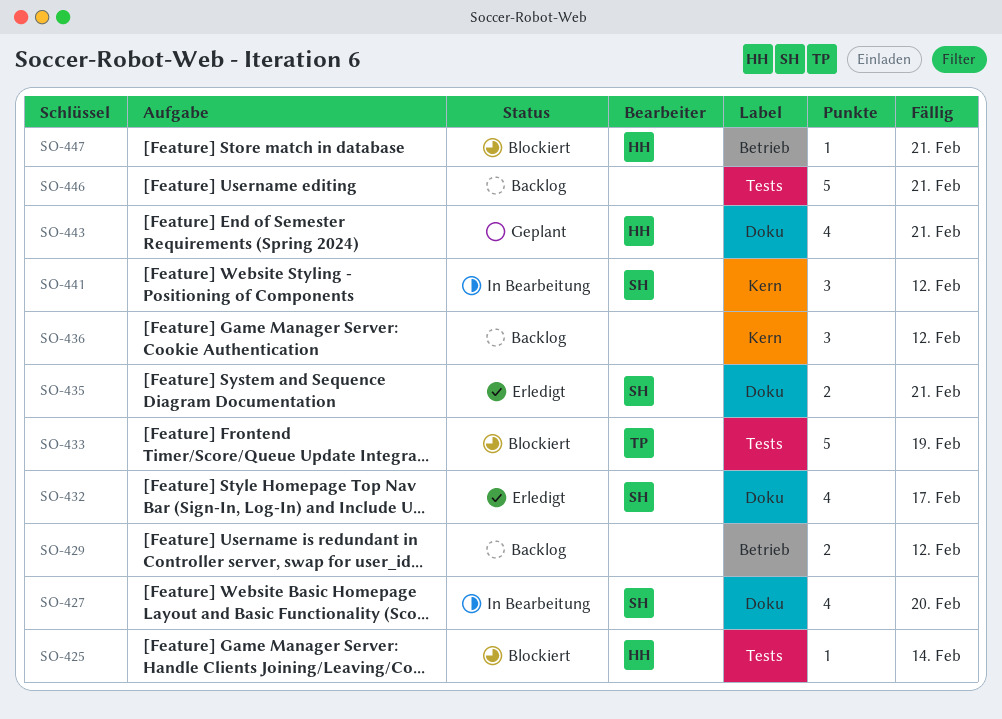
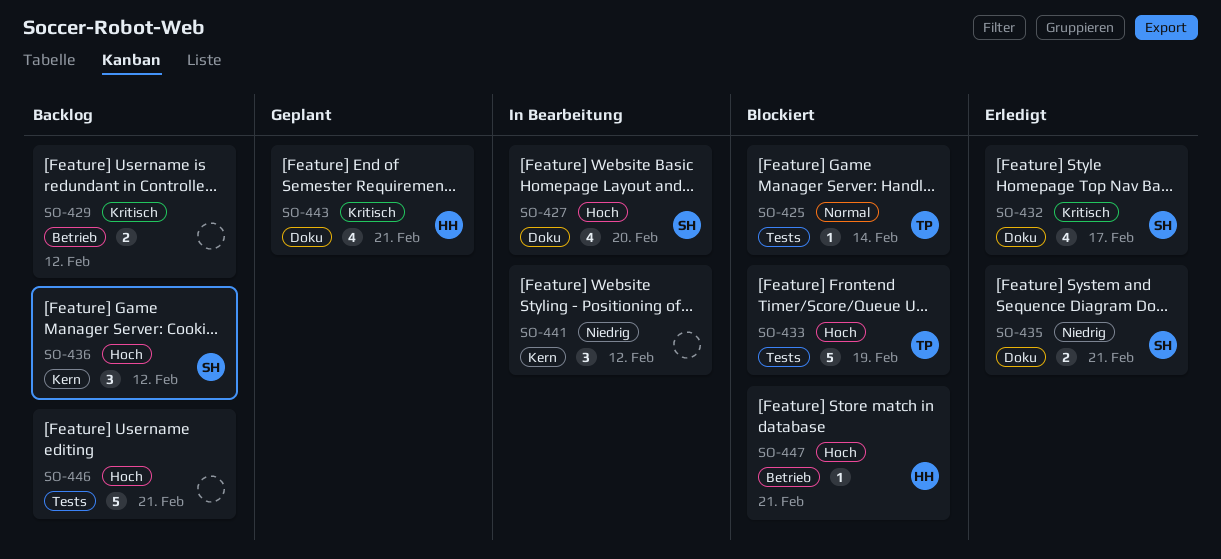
SO-425, owner: HH -> TP
SO-436, owner: none -> SH
SO-441, owner: SH -> none

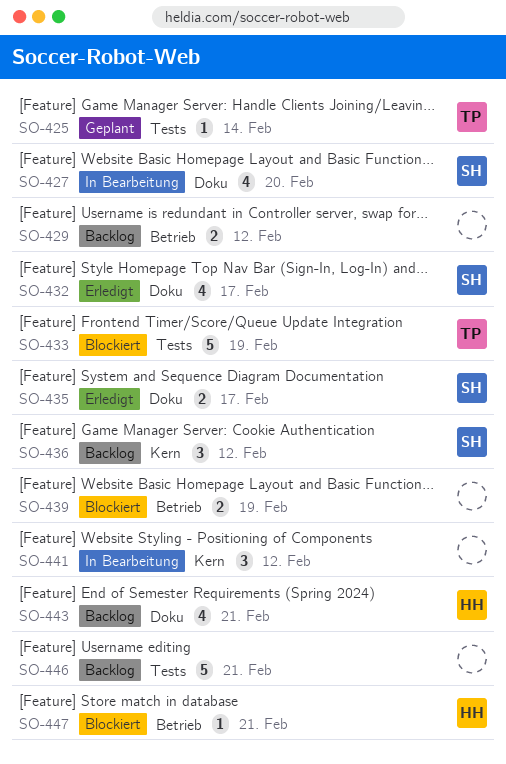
SO-425, status: Blockiert -> Geplant
SO-435, due: Feb 21 -> Feb 17
SO-439: none -> present
SO-443, status: Geplant -> Backlog

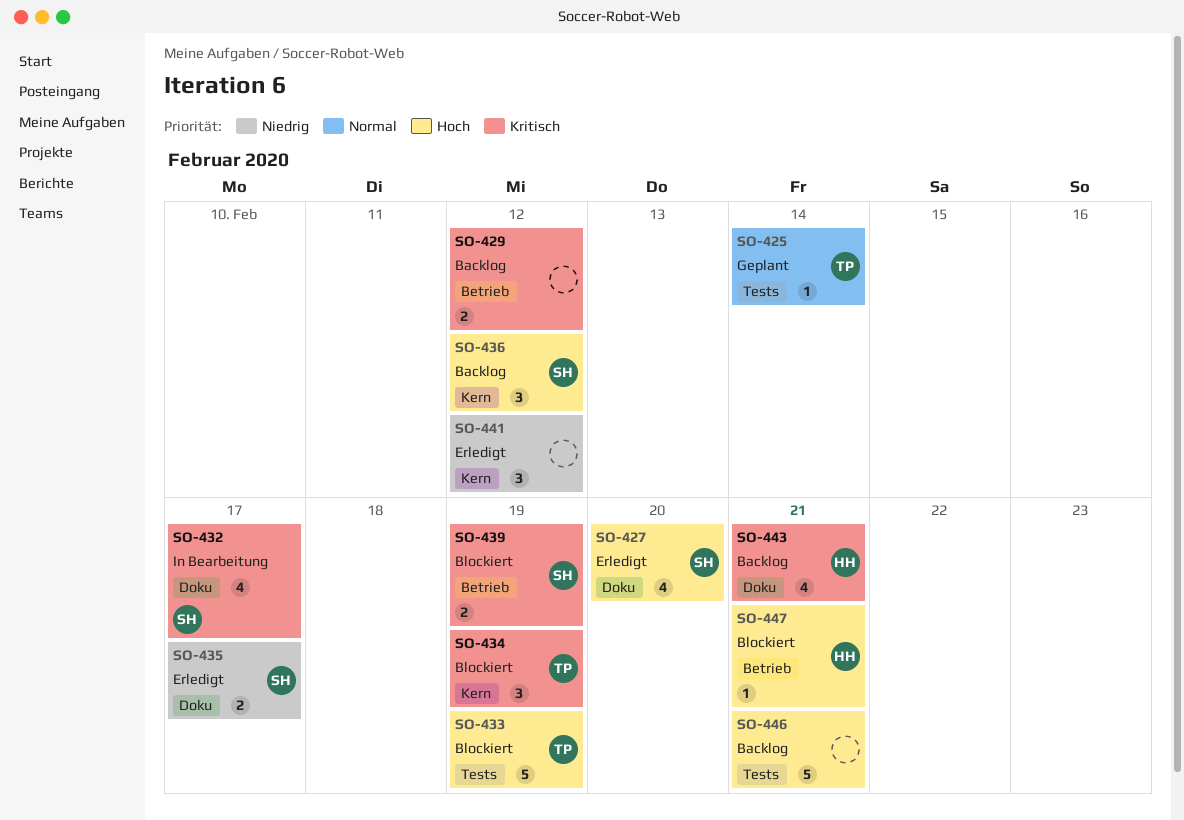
SO-427, status: In Bearbeitung -> Erledigt
SO-432, status: Erledigt -> In Bearbeitung
SO-434: none -> present
SO-439, owner: none -> SH
SO-441, status: In Bearbeitung -> Erledigt

